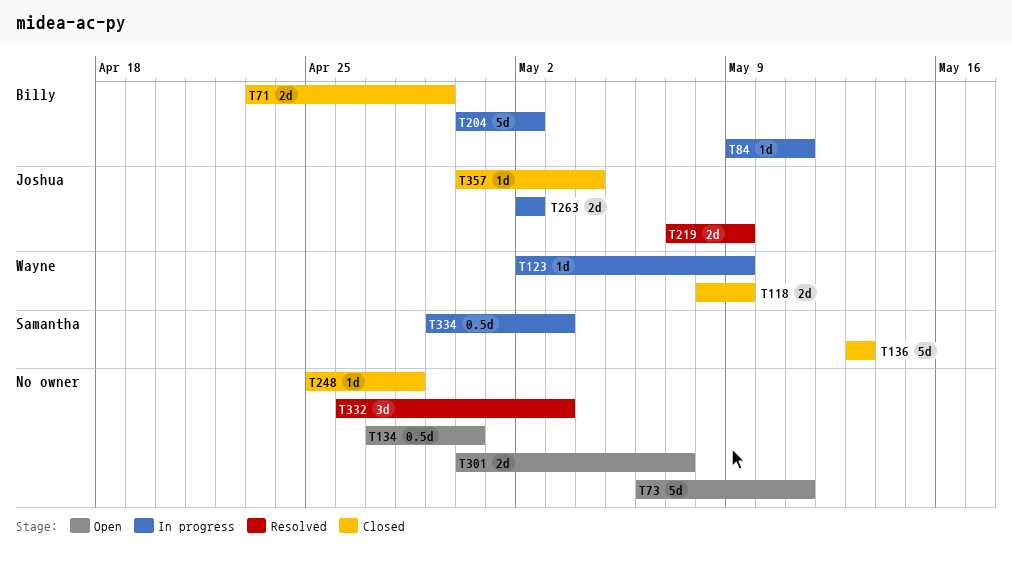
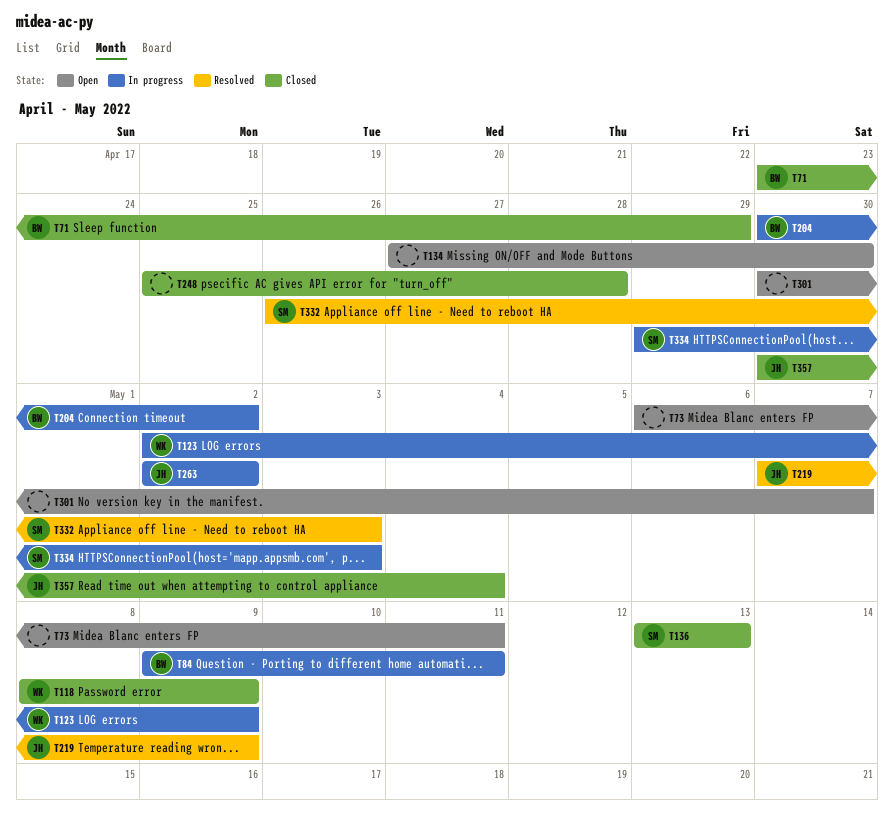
T332, owner: none -> Samantha

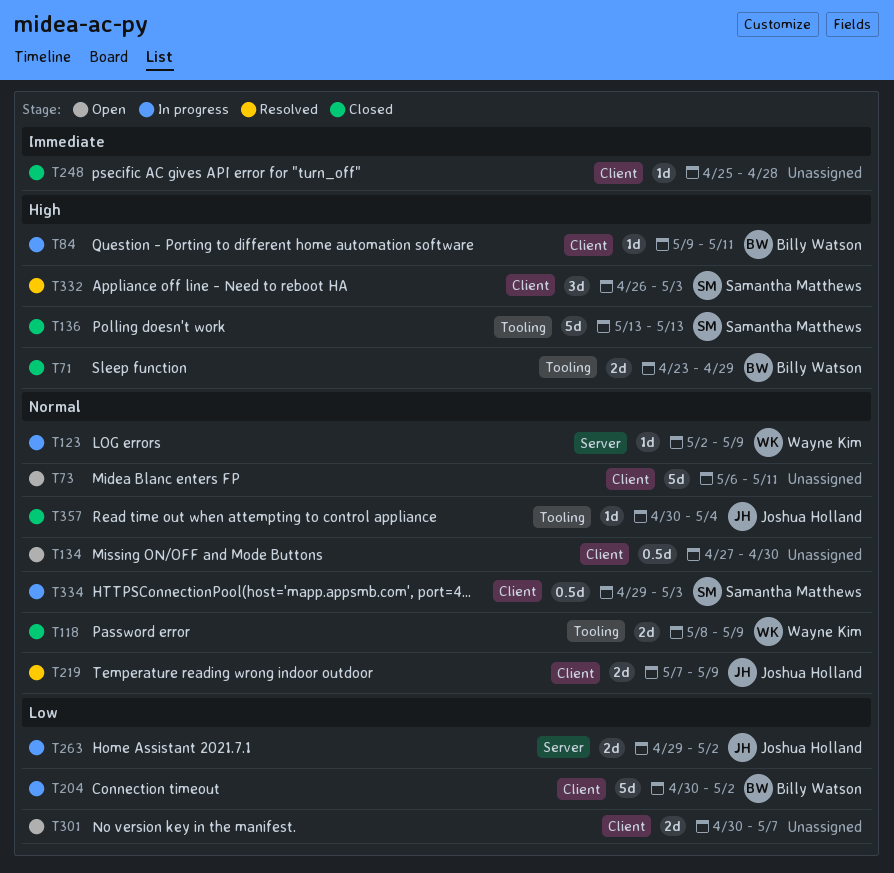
T263, start: May 2 -> Apr 29

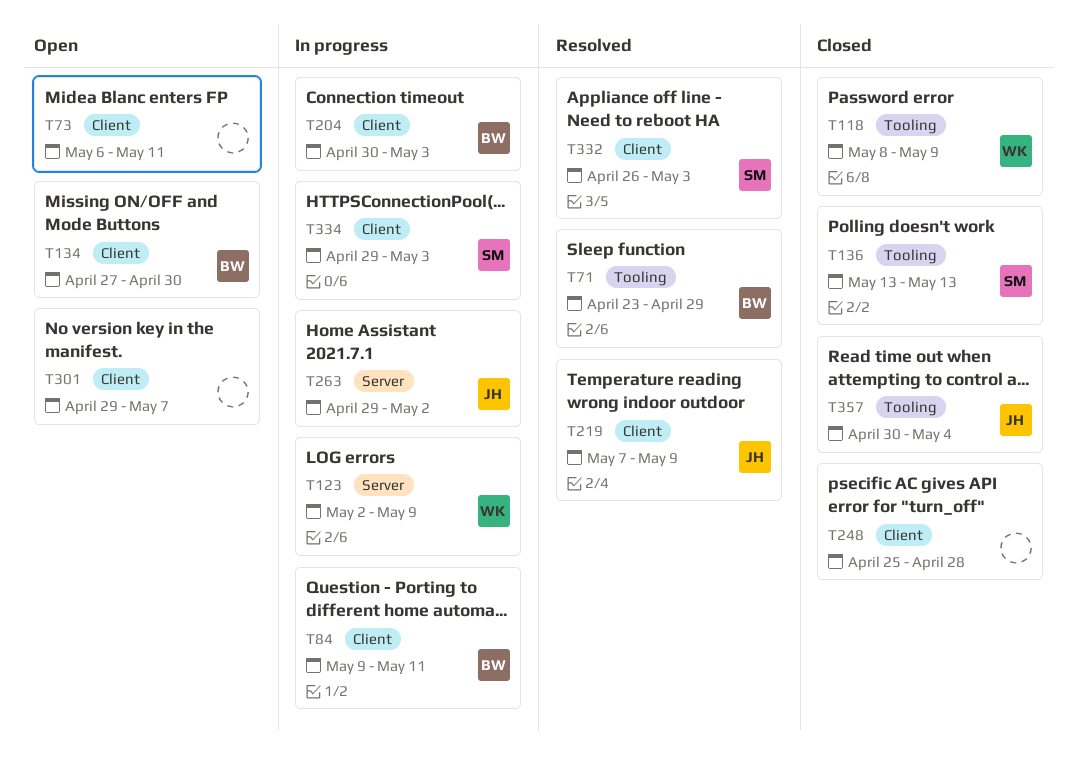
T71, status: Closed -> Resolved
T134, owner: none -> Billy Watson
T204, due: May 2 -> May 3
T301, start: Apr 30 -> Apr 29

